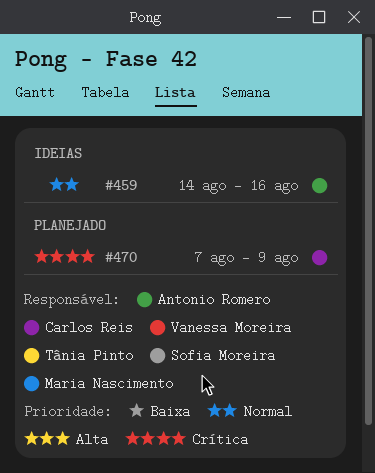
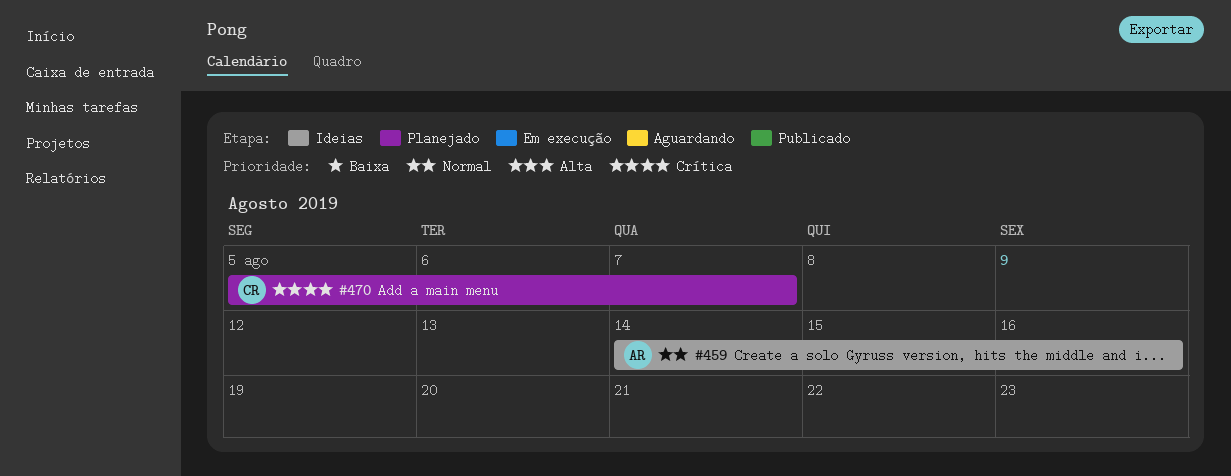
#470, start: Aug 7 -> Aug 5
#470, due: Aug 9 -> Aug 7

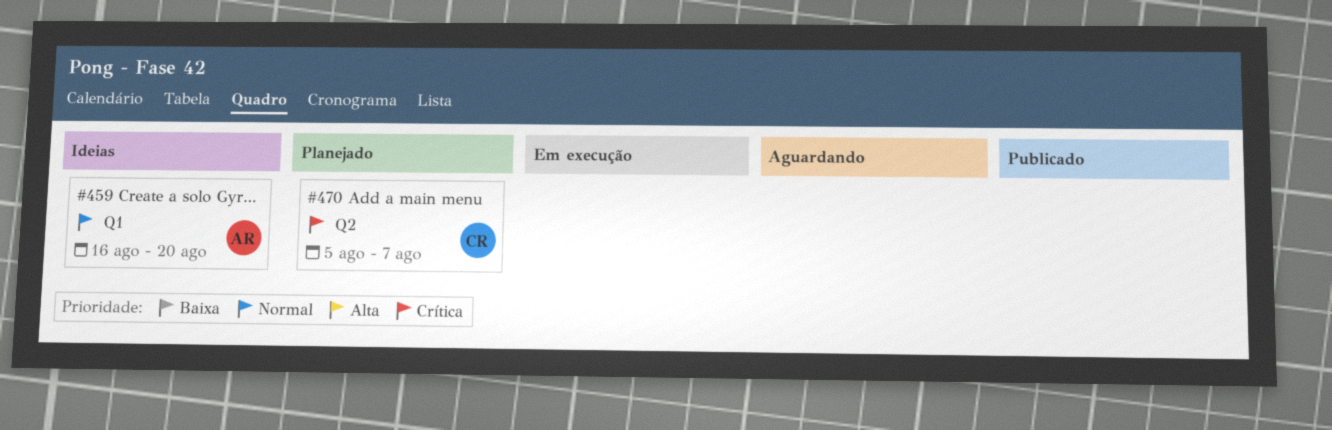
#459, start: Aug 14 -> Aug 16
#459, due: Aug 16 -> Aug 20

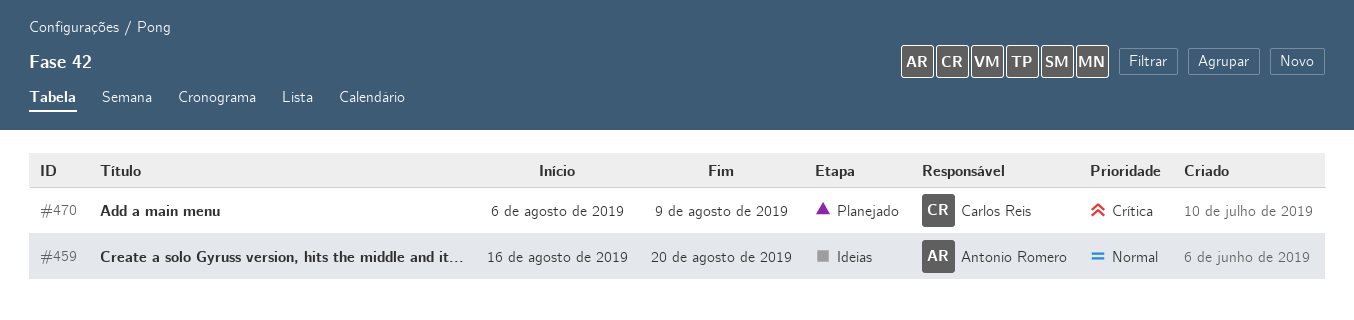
#470, start: Aug 5 -> Aug 6
#470, due: Aug 7 -> Aug 9

